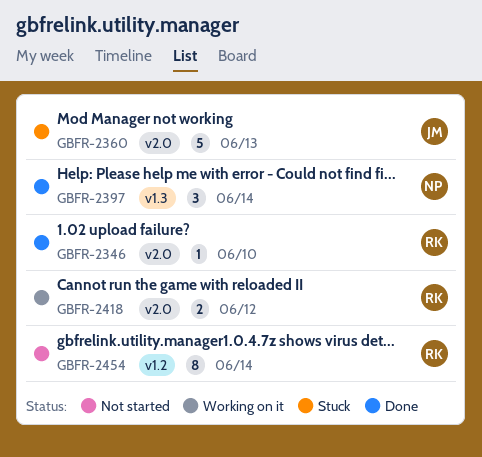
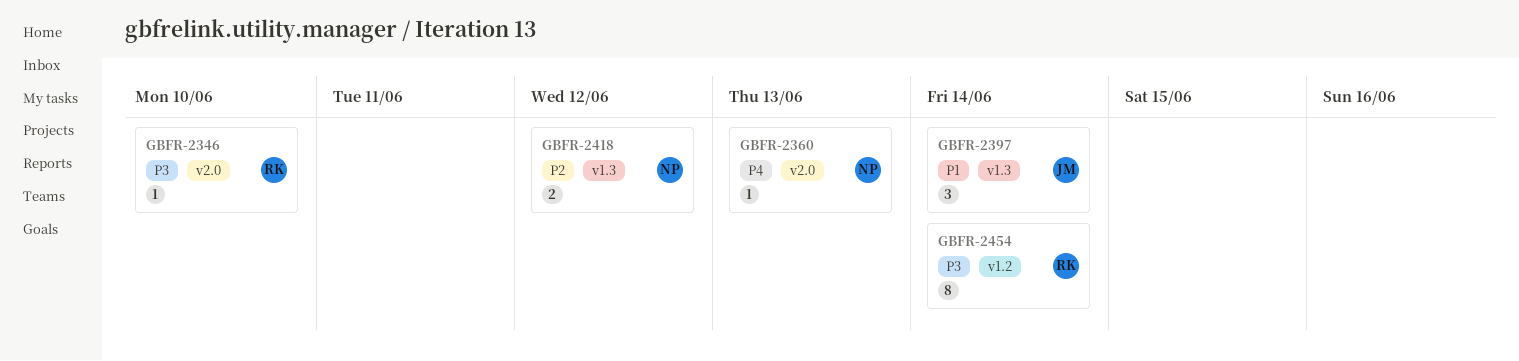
GBFR-2360, owner: JM -> NP
GBFR-2360, estimate: 5 -> 1
GBFR-2397, owner: NP -> JM
GBFR-2418, owner: RK -> NP
GBFR-2418, label: v2.0 -> v1.3

